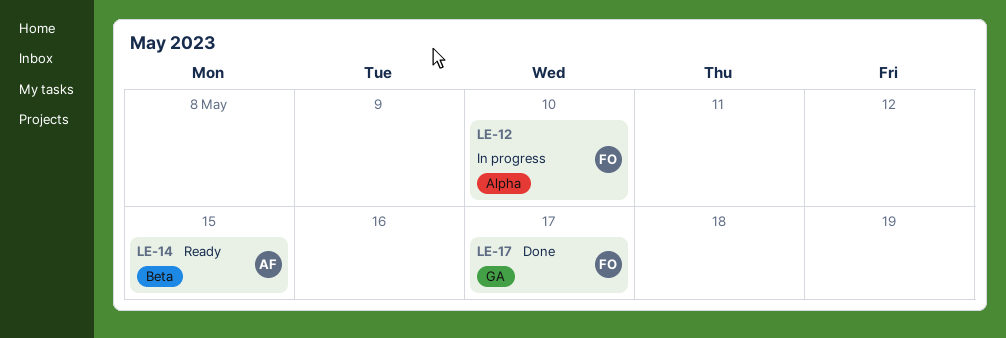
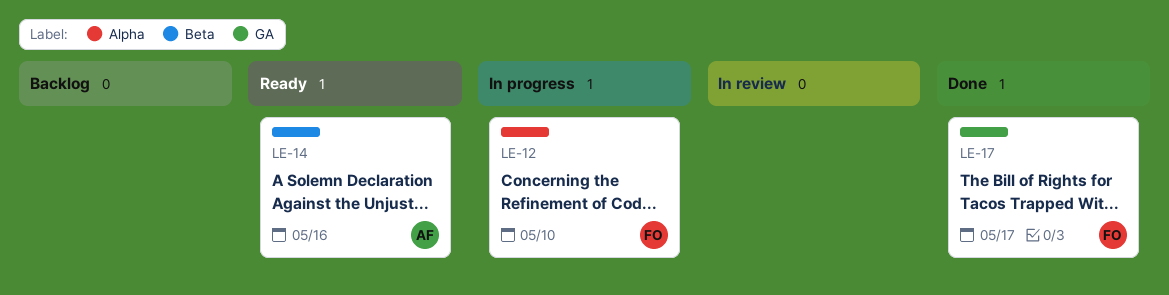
LE-14, due: May 15 -> May 16

